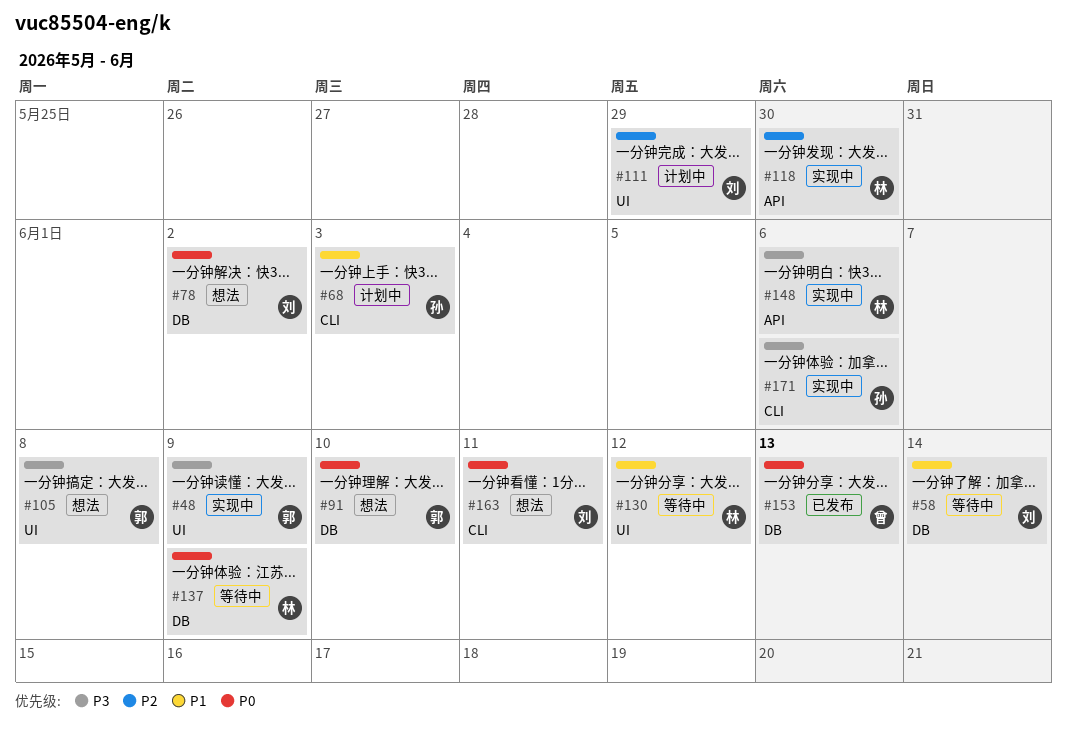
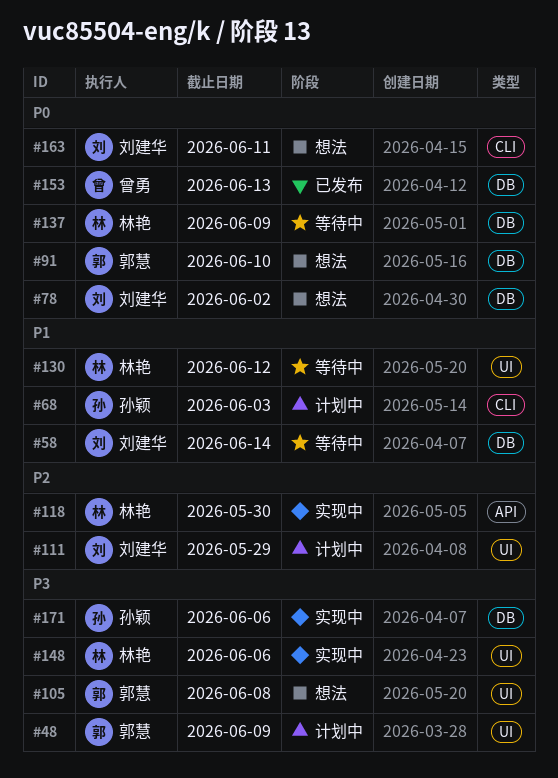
#48, status: 实现中 -> 计划中
#148, label: API -> UI
#171, label: CLI -> DB

